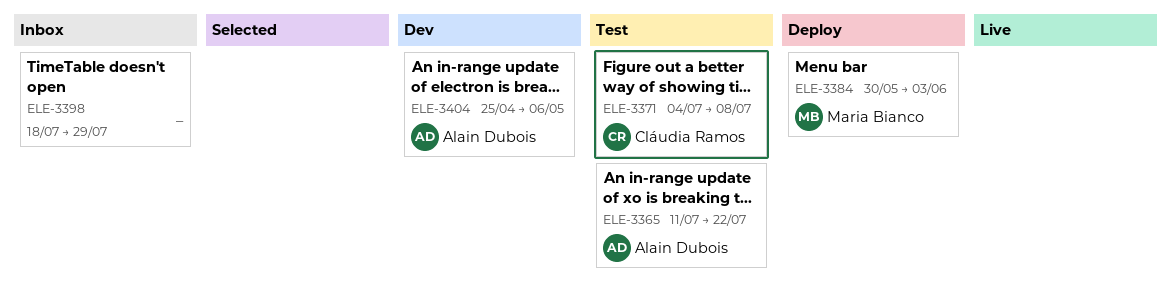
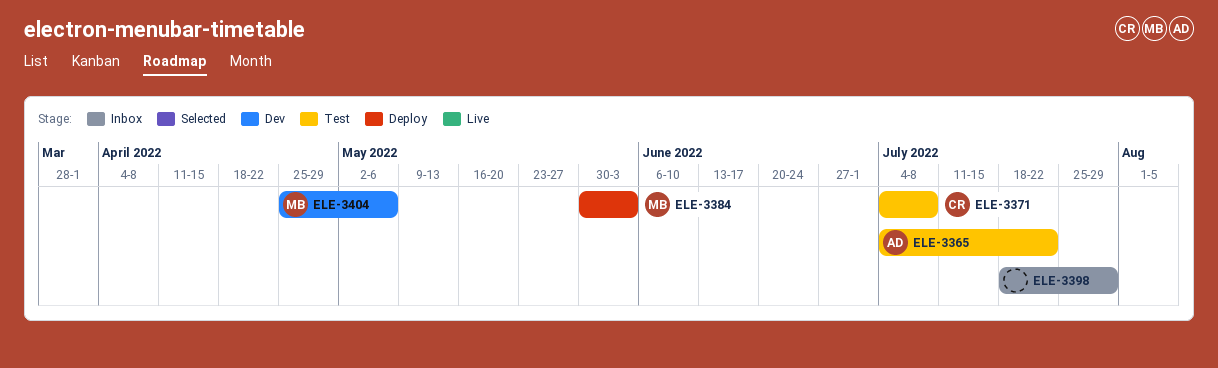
ELE-3365, start: Jul 11 -> Jul 4
ELE-3404, owner: Alain Dubois -> Maria Bianco

